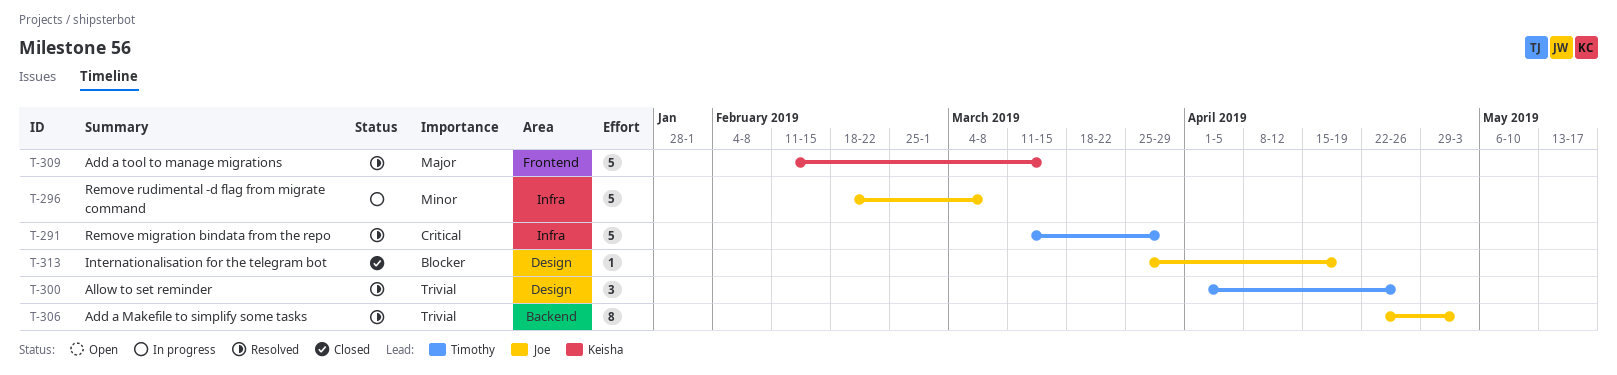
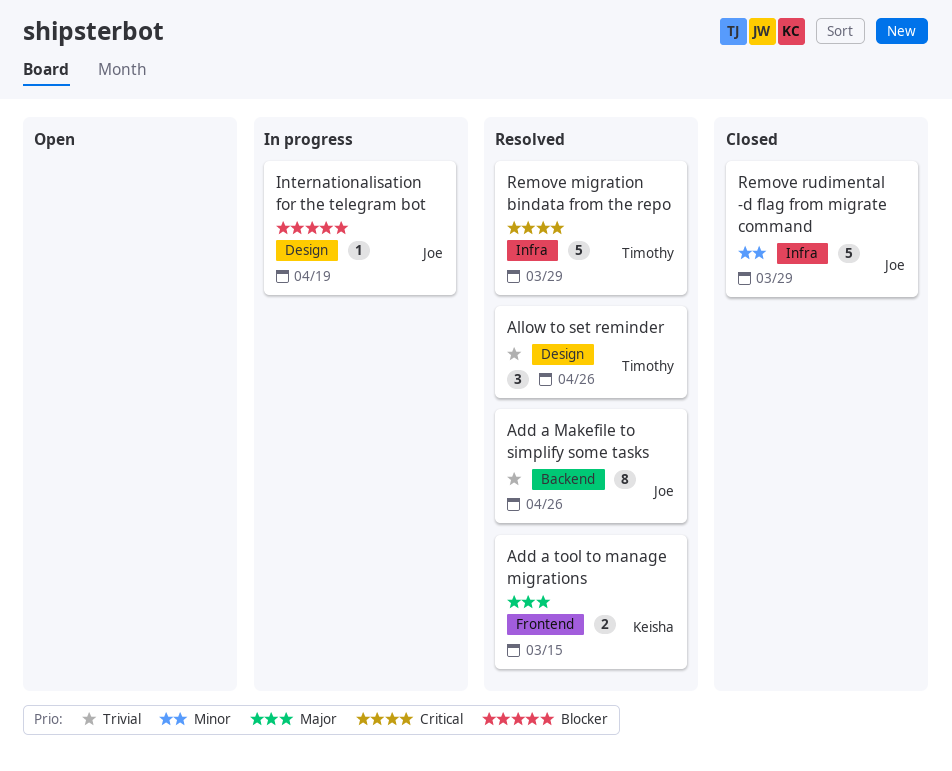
Add a Makefile to simplify some tasks, due: May 3 -> Apr 26
Add a tool to manage migrations, estimate: 5 -> 2
Internationalisation for the telegram bot, status: Closed -> In progress
Remove rudimental -d flag from migrate command, status: In progress -> Closed
Remove rudimental -d flag from migrate command, due: Mar 8 -> Mar 29

